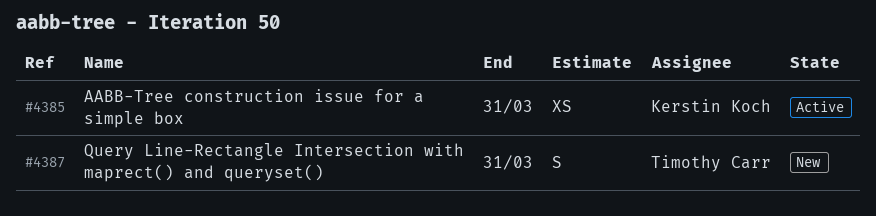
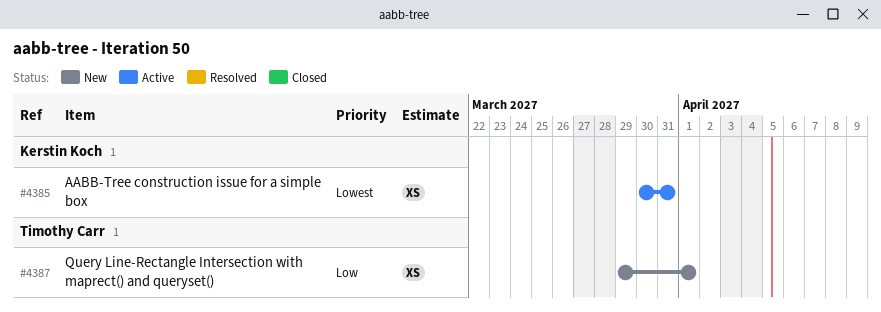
#4387, estimate: S -> XS
#4387, due: Mar 31 -> Apr 1

